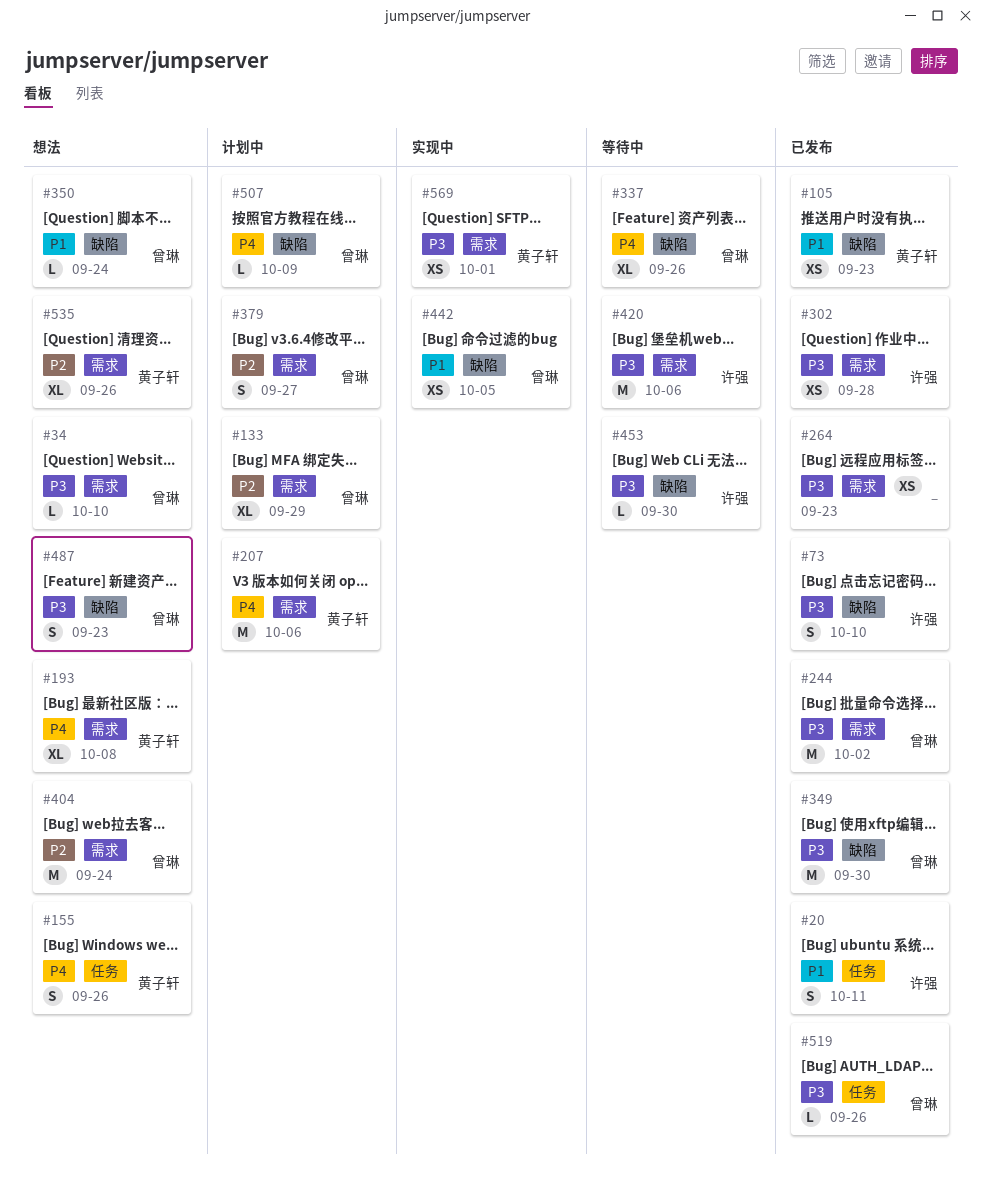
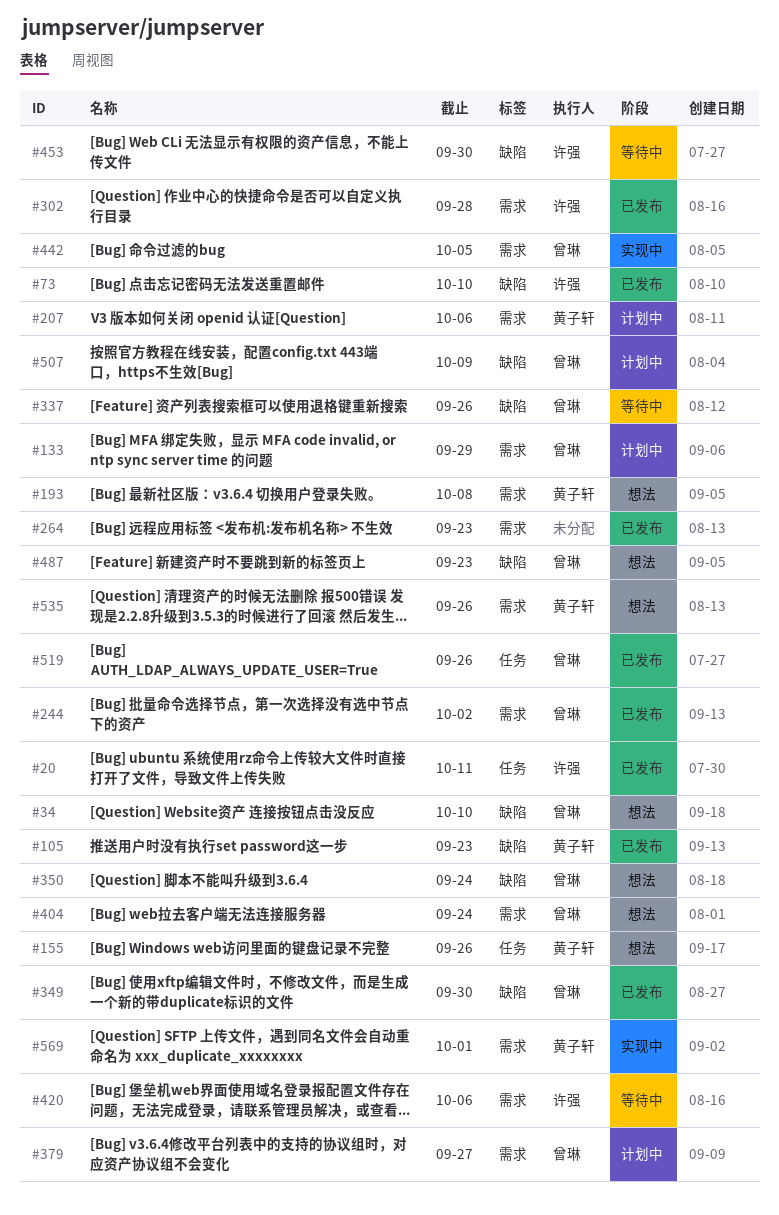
#34, label: 需求 -> 缺陷
#442, label: 缺陷 -> 需求

